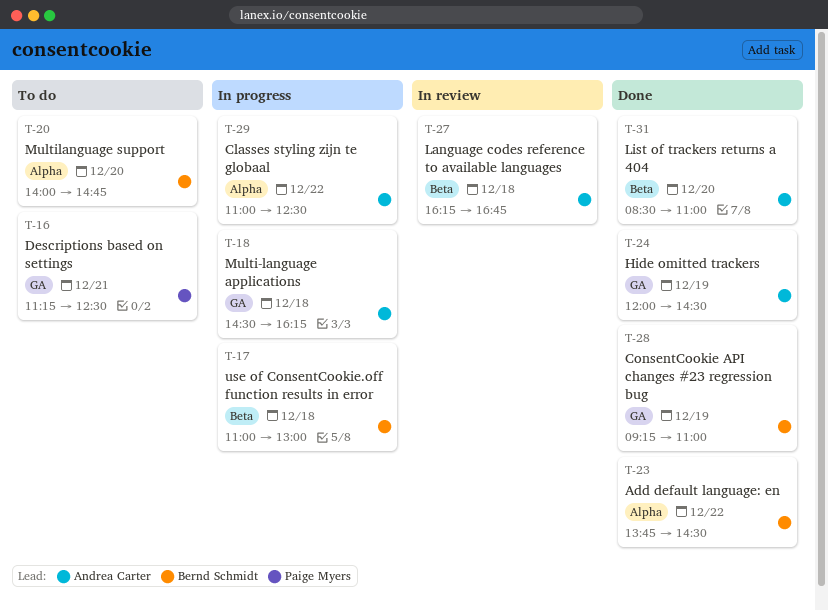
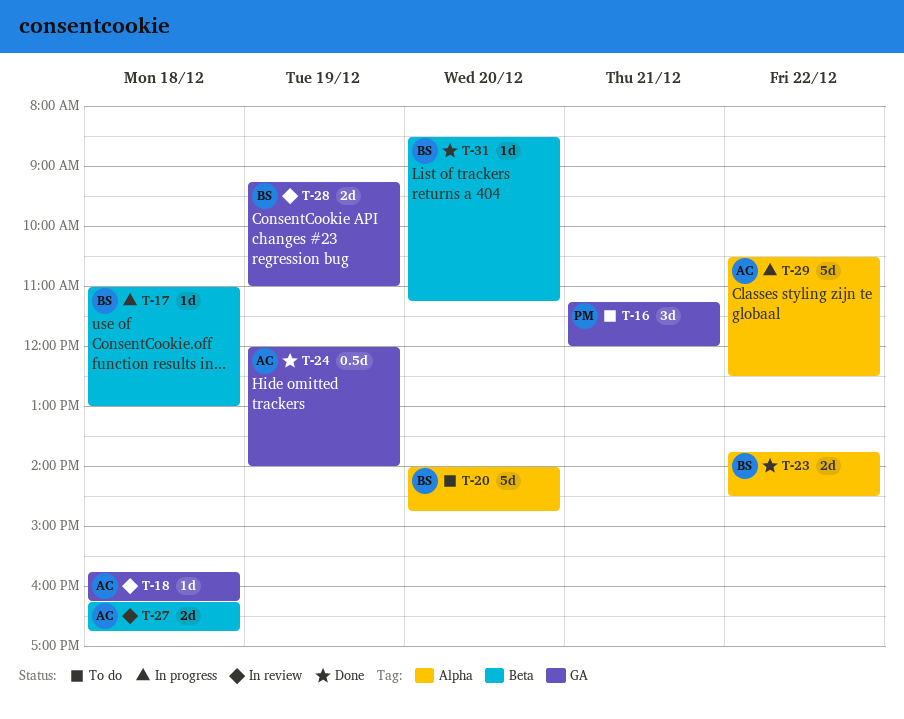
T-16, ends: 12:30 -> 12:00
T-18, status: In progress -> In review
T-18, begins: 14:30 -> 15:45
T-24, ends: 14:30 -> 14:00
T-28, status: Done -> In review
T-29, begins: 11:00 -> 10:30
T-31, owner: Andrea Carter -> Bernd Schmidt
T-31, ends: 11:00 -> 11:15

